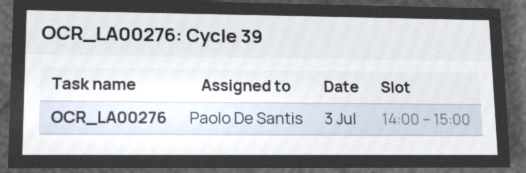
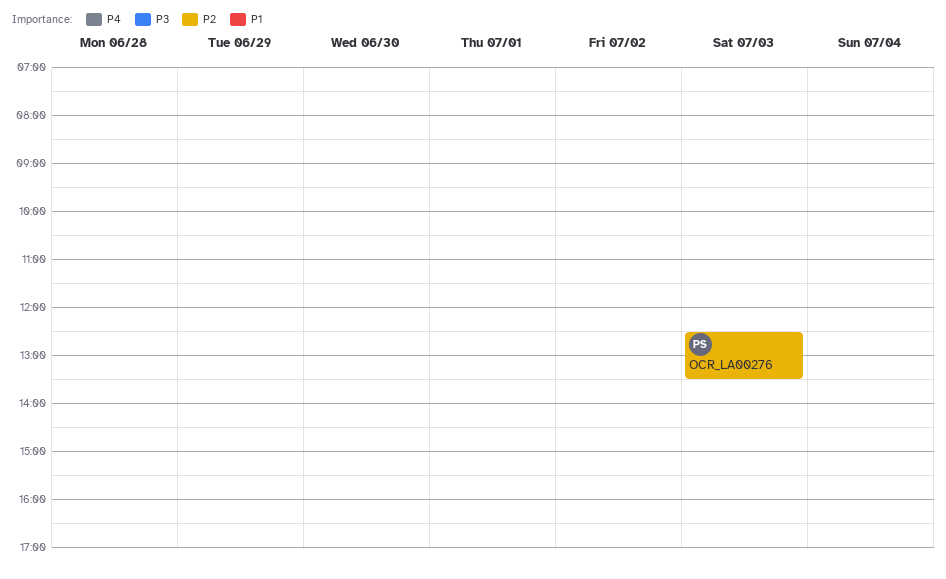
OCR_LA00276, begins: 14:00 -> 12:30
OCR_LA00276, ends: 15:00 -> 13:30

